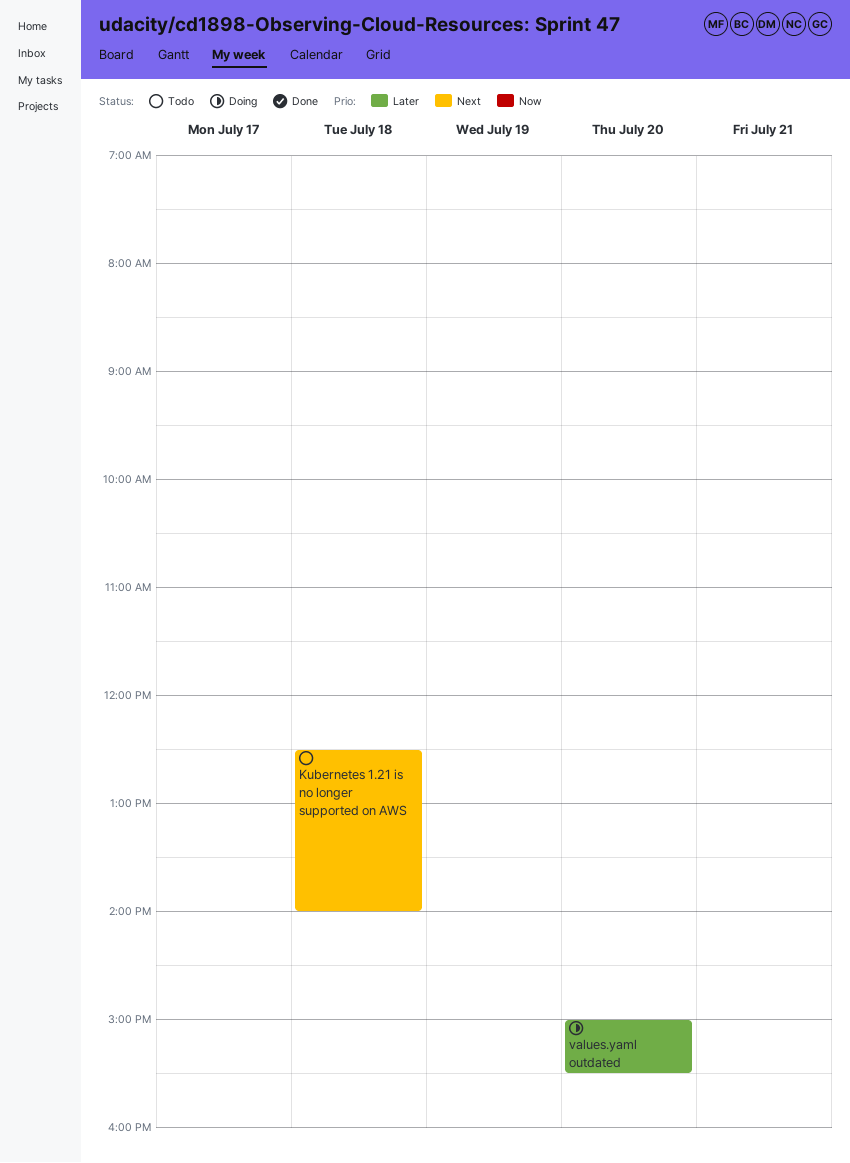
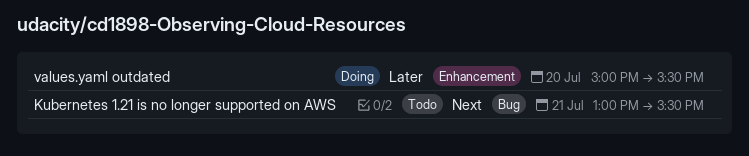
Kubernetes 1.21 is no longer supported on AWS, day: Jul 18 -> Jul 21
Kubernetes 1.21 is no longer supported on AWS, begins: 12:30 -> 13:00
Kubernetes 1.21 is no longer supported on AWS, ends: 14:00 -> 15:30

